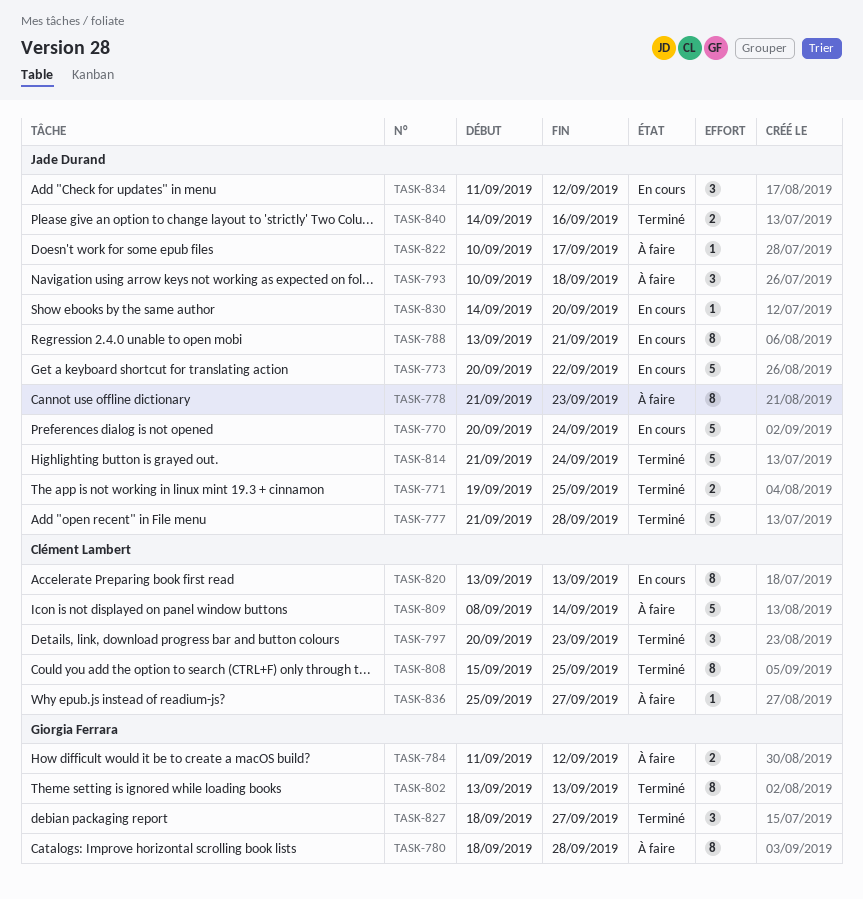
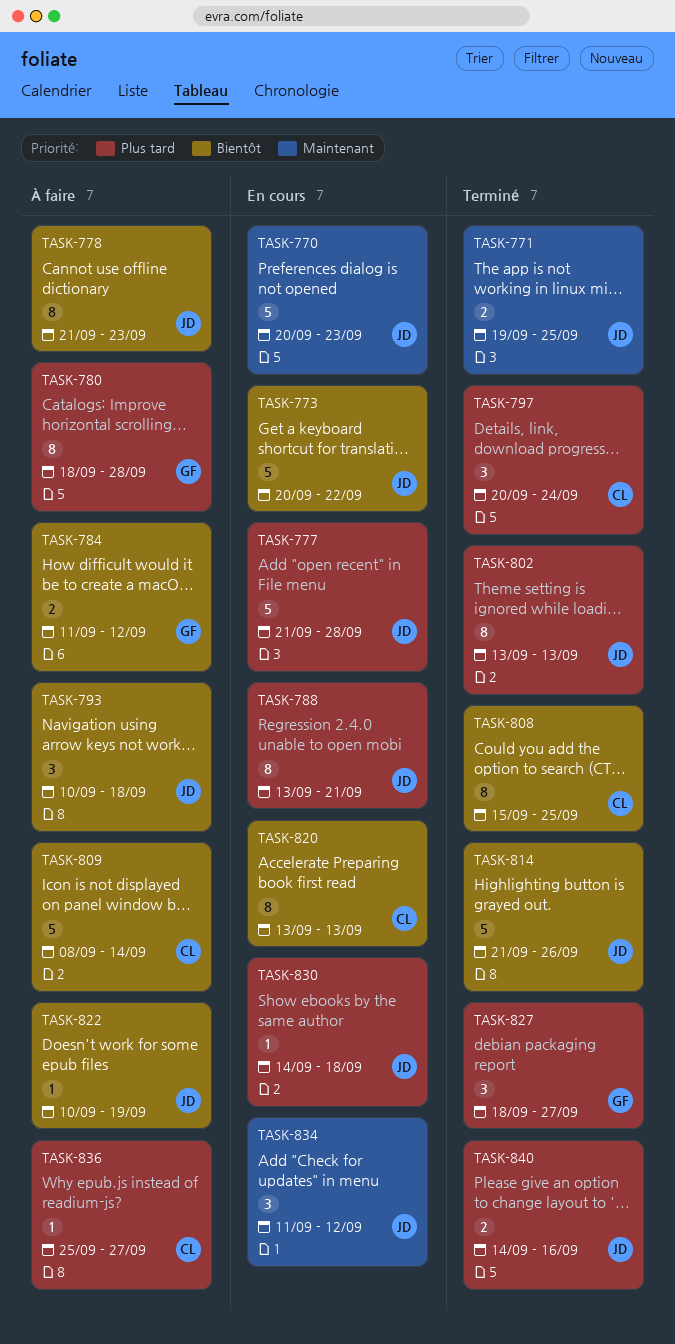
TASK-770, due: Sep 24 -> Sep 23
TASK-777, status: Terminé -> En cours
TASK-797, due: Sep 23 -> Sep 24
TASK-802, owner: Giorgia Ferrara -> Jade Durand
TASK-814, due: Sep 24 -> Sep 26
TASK-822, due: Sep 17 -> Sep 19
TASK-830, due: Sep 20 -> Sep 18

